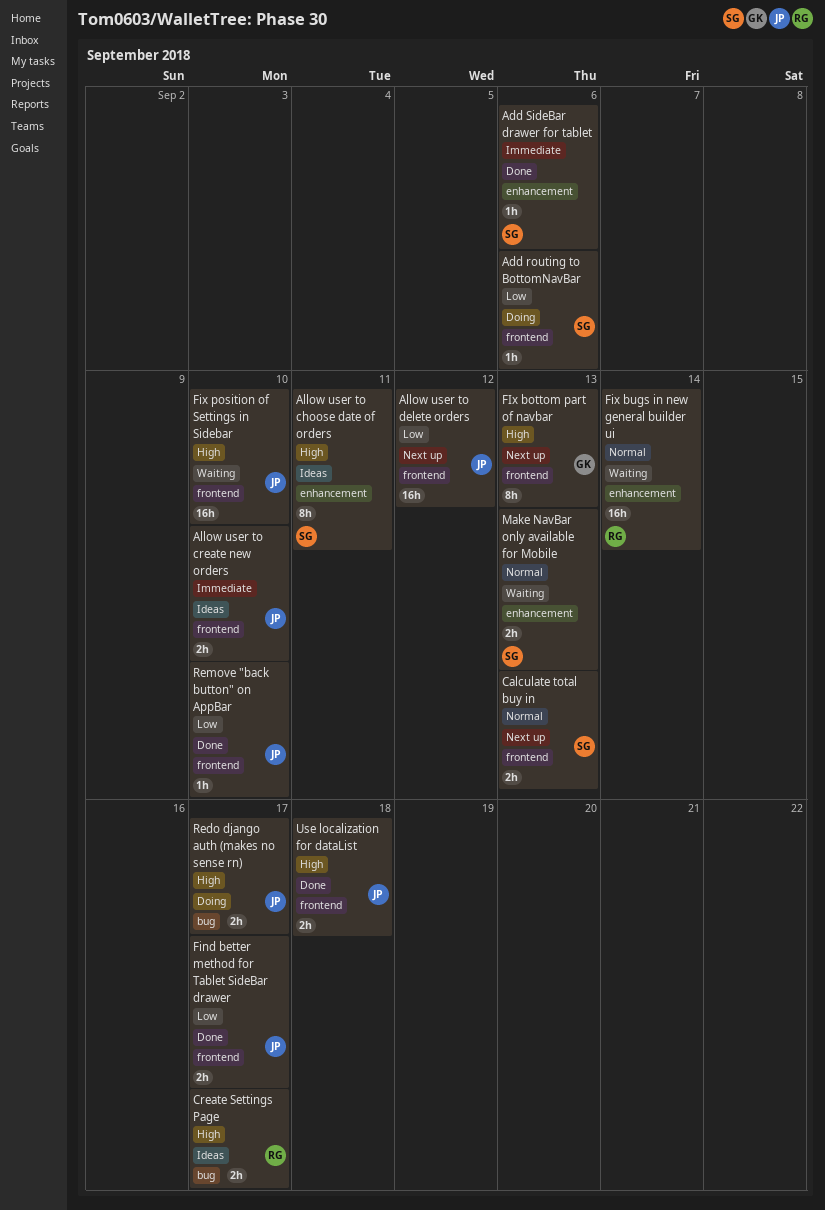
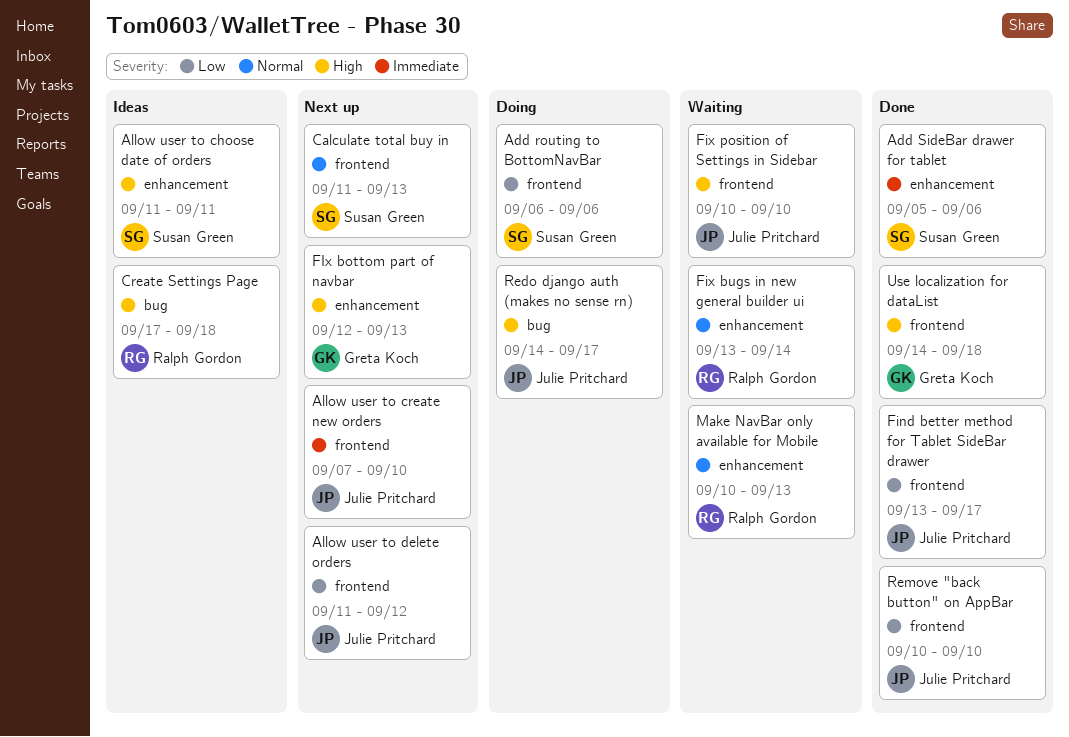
Allow user to create new orders, status: Ideas -> Next up
Create Settings Page, due: Sep 17 -> Sep 18
FIx bottom part of navbar, label: frontend -> enhancement
Make NavBar only available for Mobile, owner: Susan Green -> Ralph Gordon
Use localization for dataList, owner: Julie Pritchard -> Greta Koch

